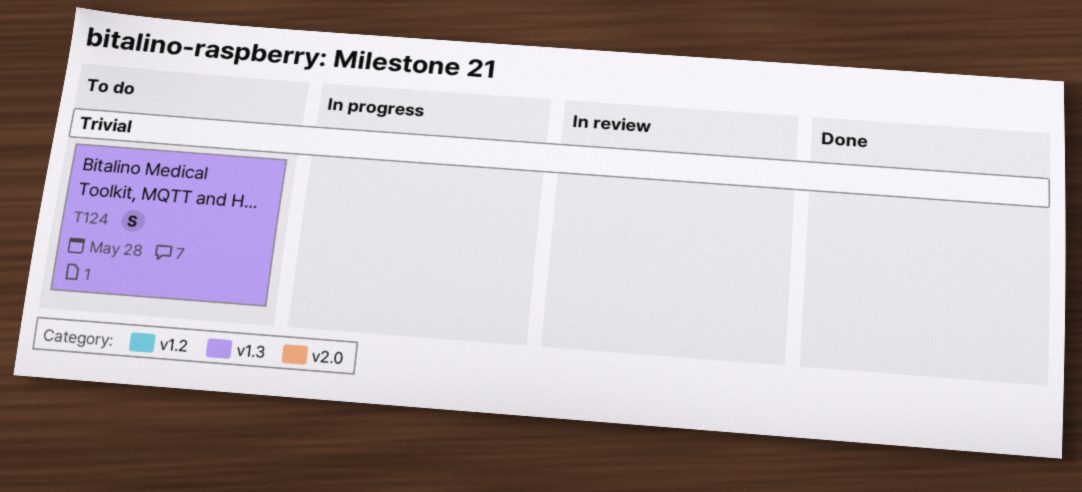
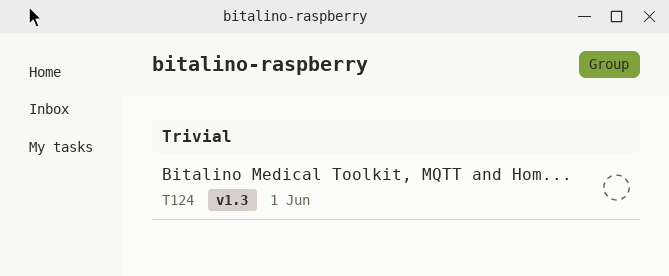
T124, due: May 28 -> Jun 1

